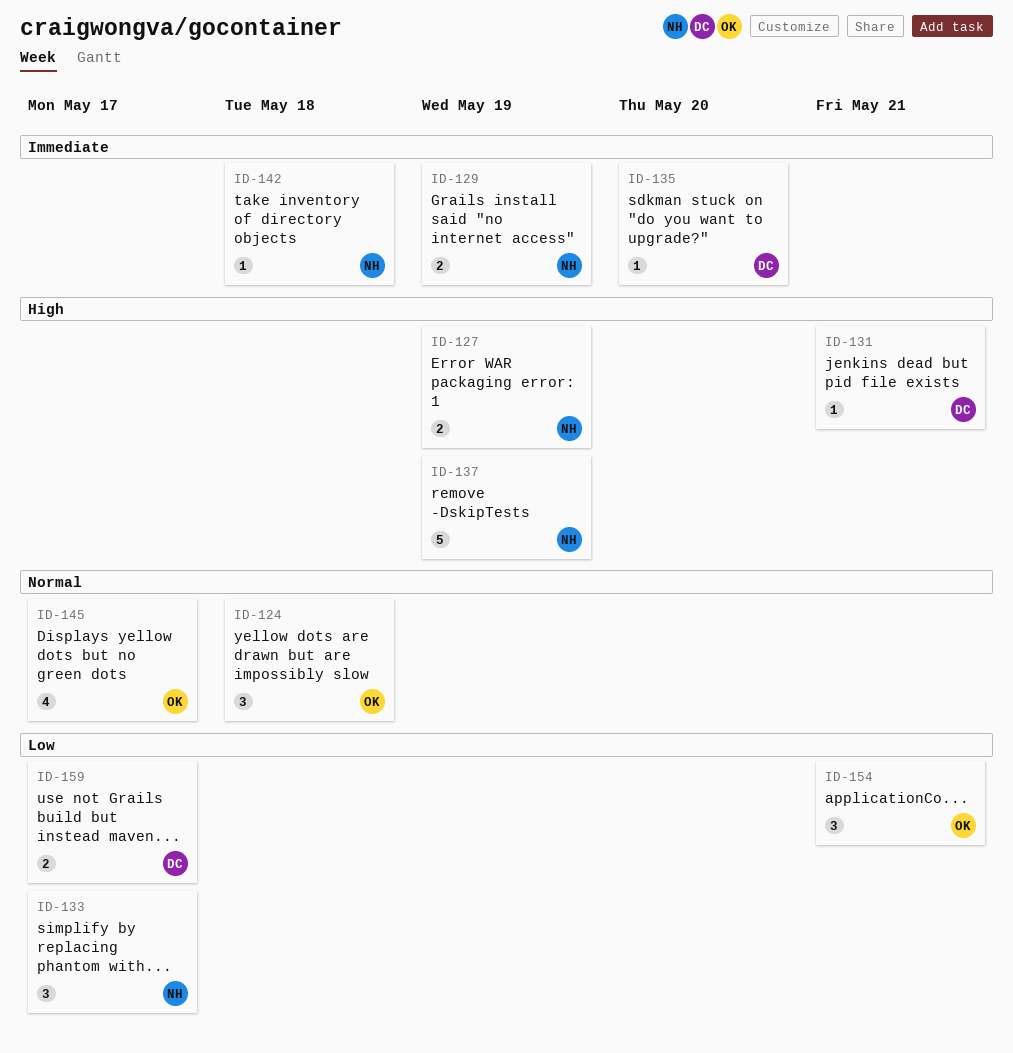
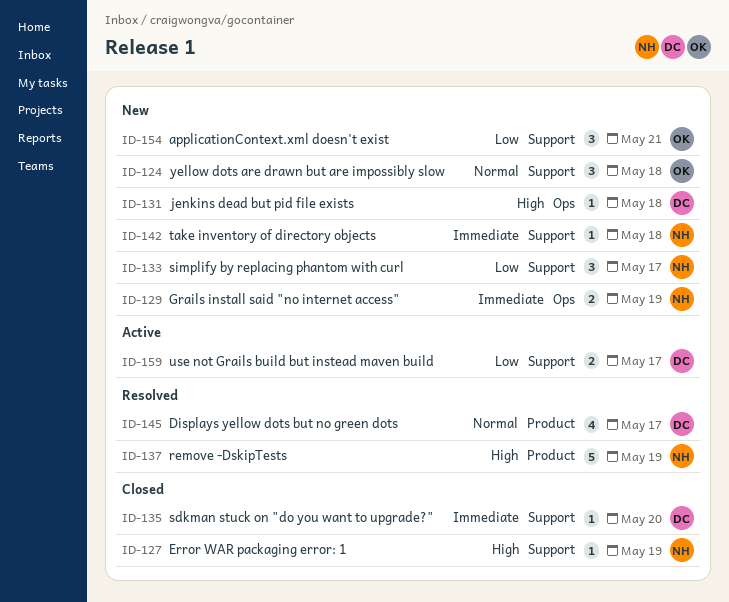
ID-127, estimate: 2 -> 1
ID-131, due: May 21 -> May 18
ID-145, owner: OK -> DC

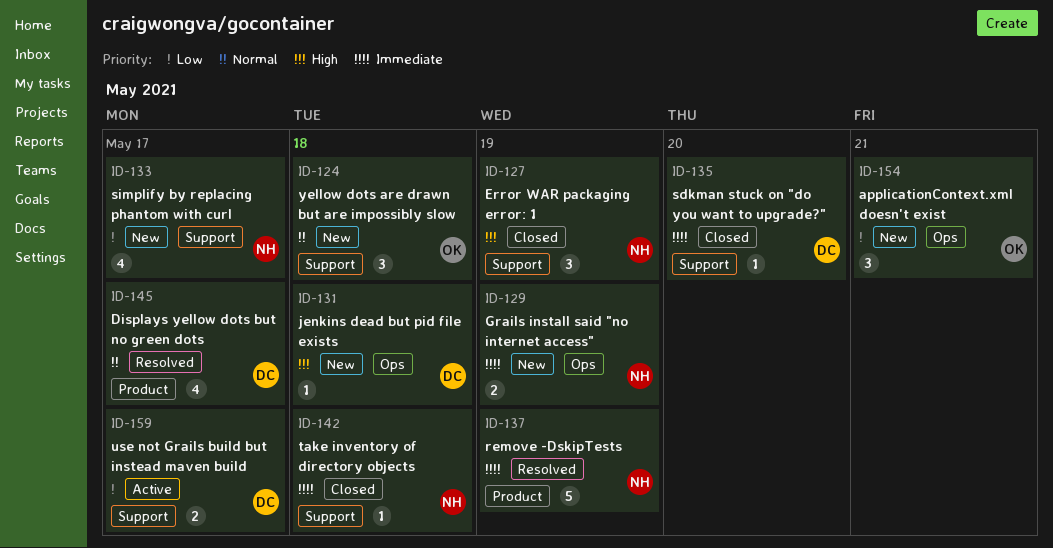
ID-127, estimate: 1 -> 3
ID-133, estimate: 3 -> 4
ID-137, priority: High -> Immediate
ID-142, status: New -> Closed
ID-154, label: Support -> Ops

